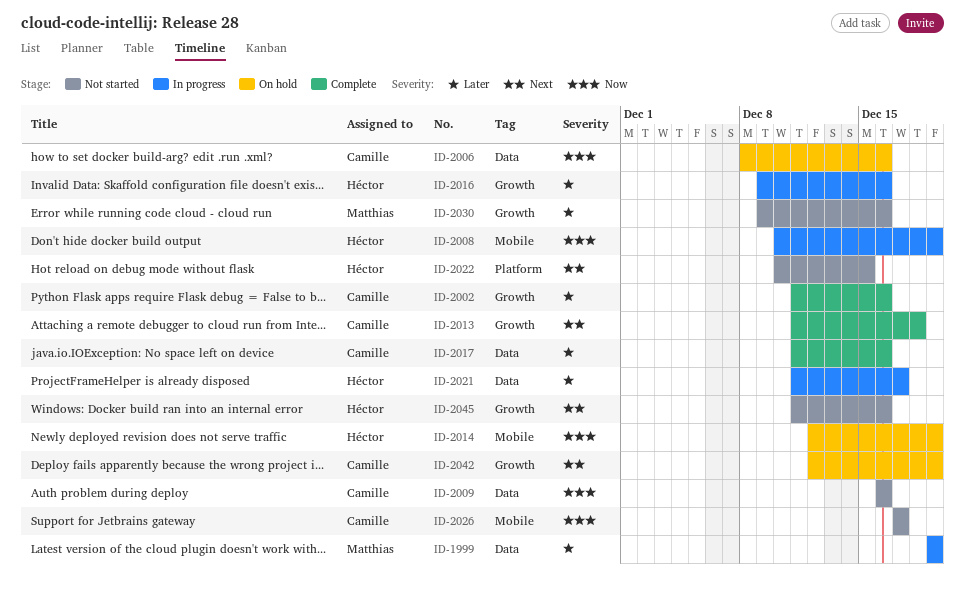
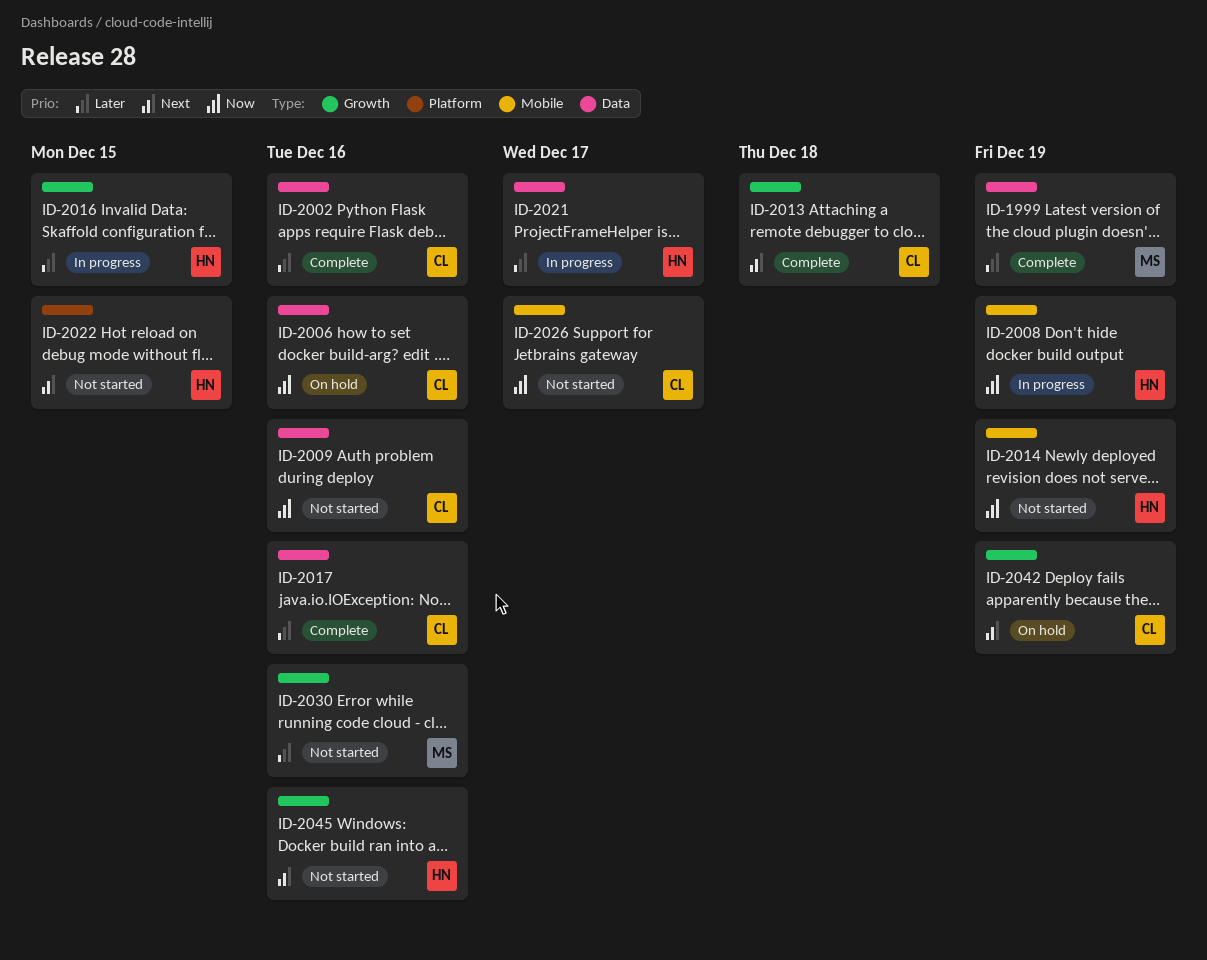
ID-1999, status: In progress -> Complete
ID-2002, label: Growth -> Data
ID-2014, status: On hold -> Not started
ID-2016, due: Dec 16 -> Dec 15

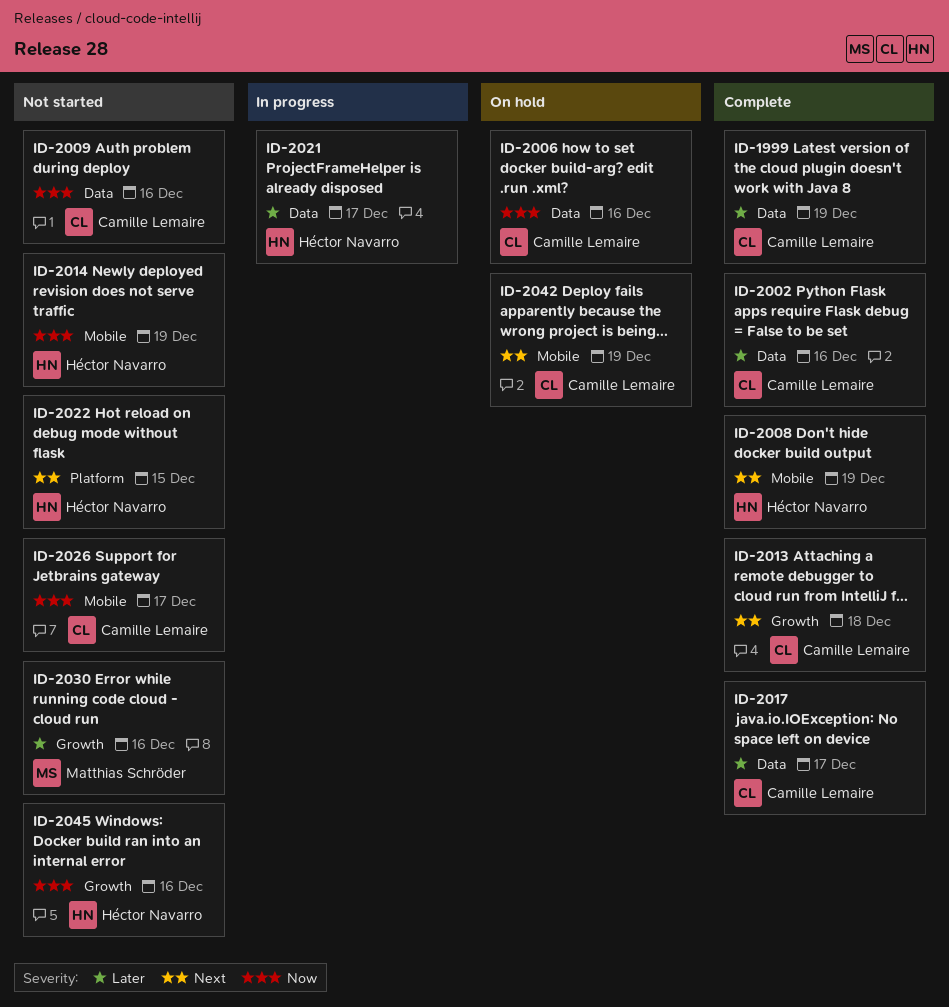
ID-1999, owner: Matthias Schröder -> Camille Lemaire
ID-2008, status: In progress -> Complete
ID-2008, priority: Now -> Next
ID-2016: present -> none
ID-2017, due: Dec 16 -> Dec 17
ID-2042, label: Growth -> Mobile
ID-2045, priority: Next -> Now

